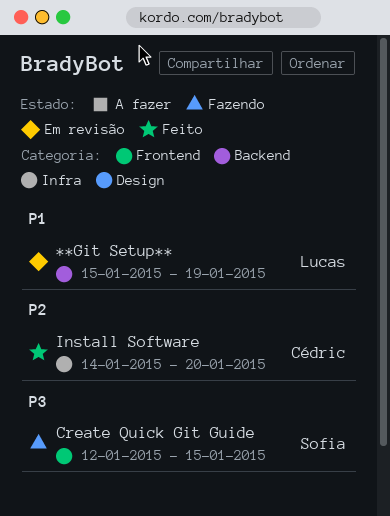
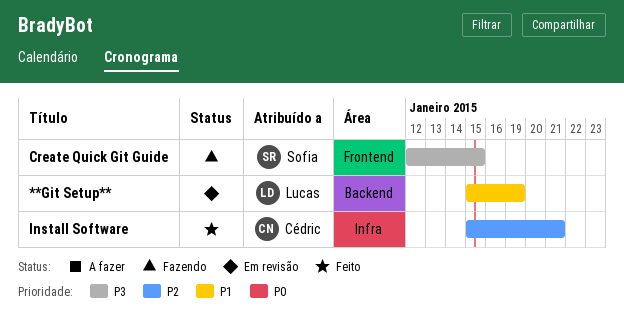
Install Software, start: Jan 14 -> Jan 15
Install Software, due: Jan 20 -> Jan 21

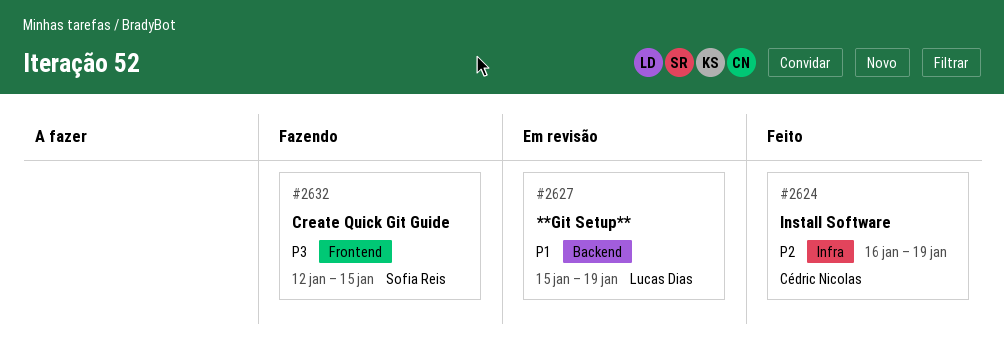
Install Software, start: Jan 15 -> Jan 16
Install Software, due: Jan 21 -> Jan 19

